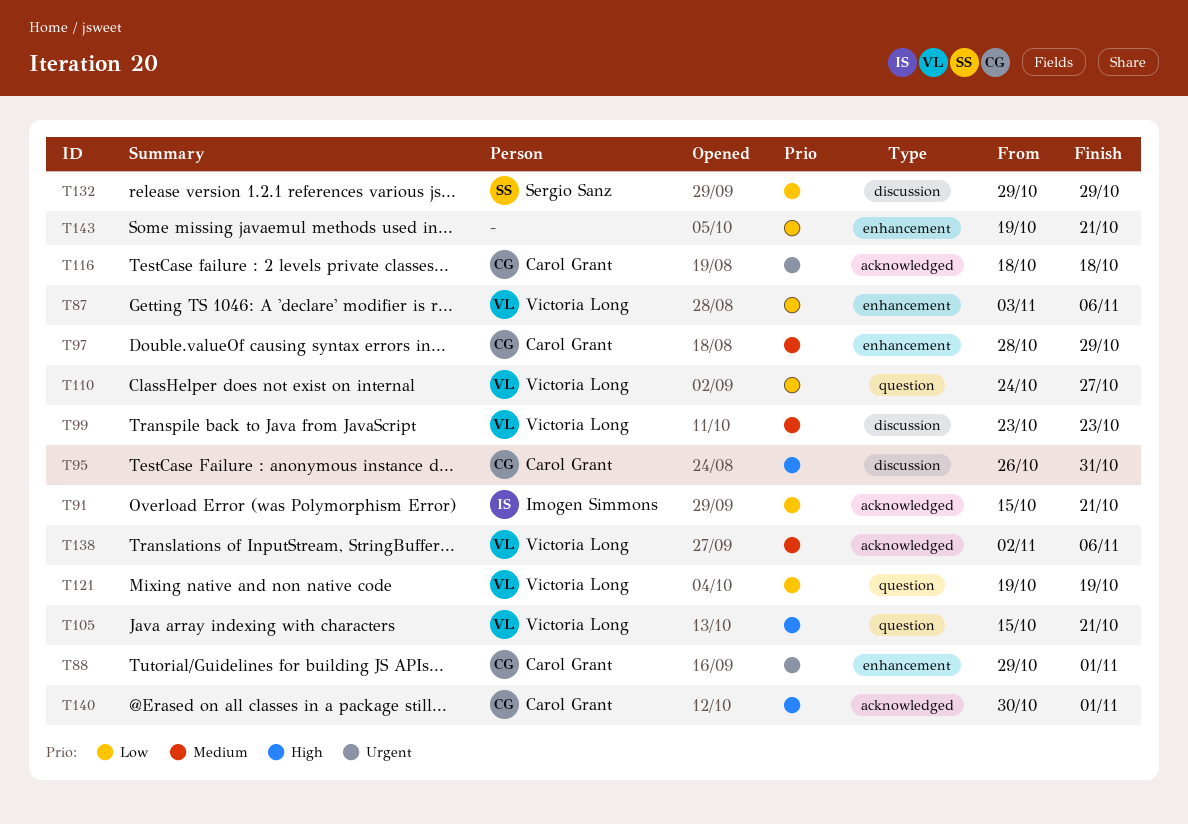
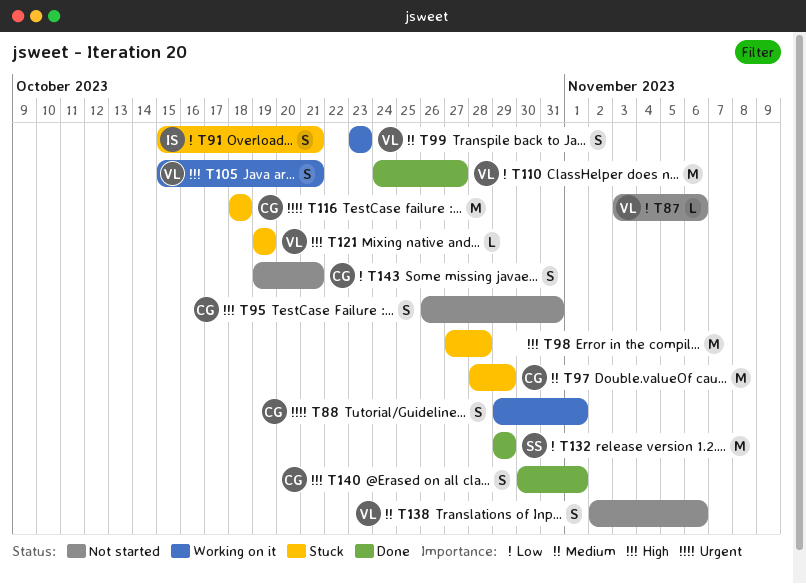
T98: none -> present
T121, priority: Low -> High
T143, owner: none -> Carol Grant

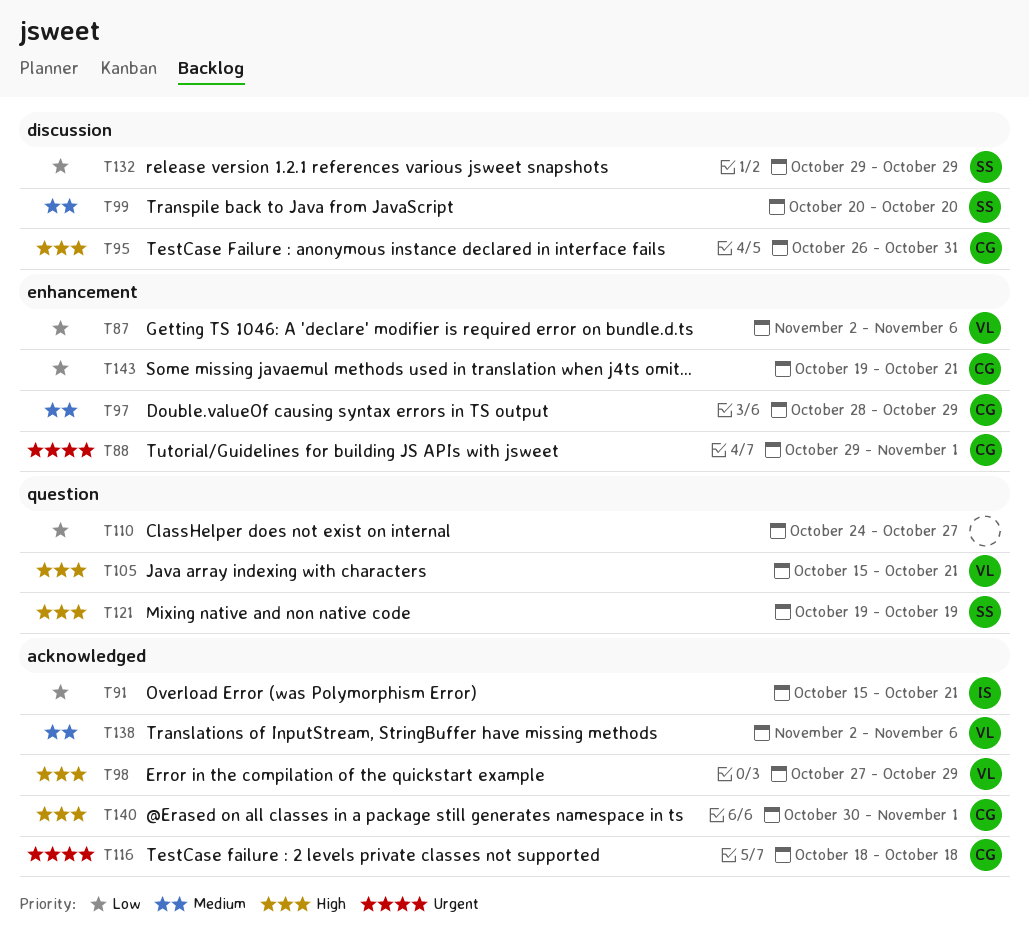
T87, start: Nov 3 -> Nov 2
T98, owner: none -> VL
T98, due: Oct 28 -> Oct 29
T99, owner: VL -> SS
T99, start: Oct 23 -> Oct 20
T99, due: Oct 23 -> Oct 20
T110, owner: VL -> none
T121, owner: VL -> SS

